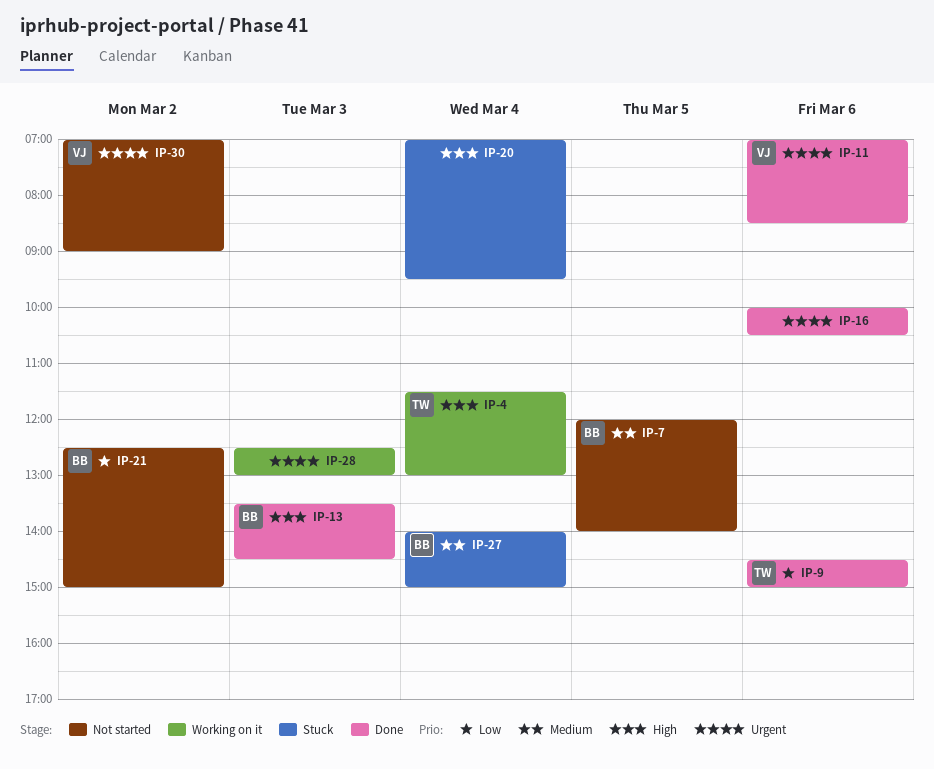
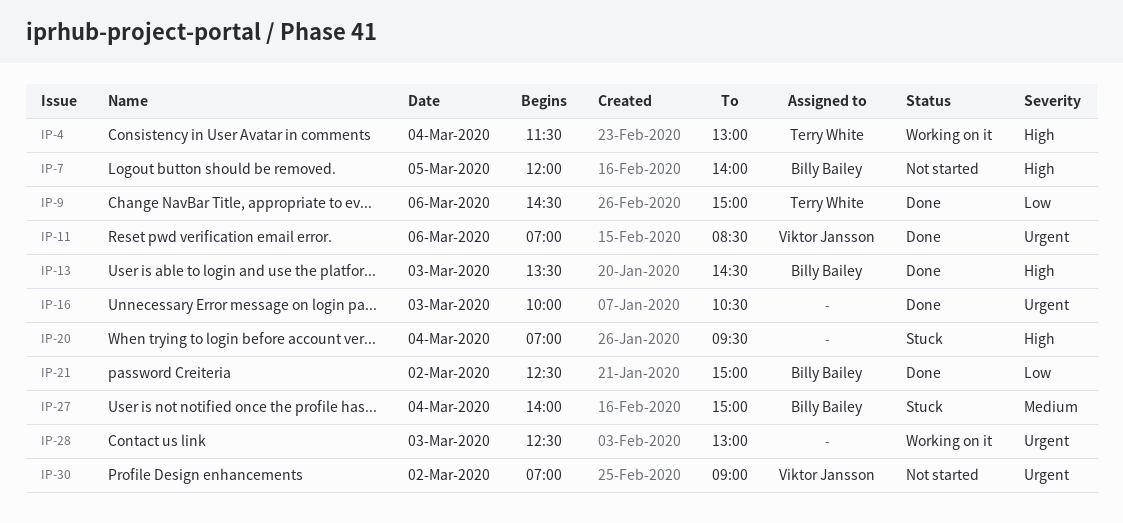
IP-7, priority: Medium -> High
IP-16, day: Mar 6 -> Mar 3
IP-21, status: Not started -> Done

